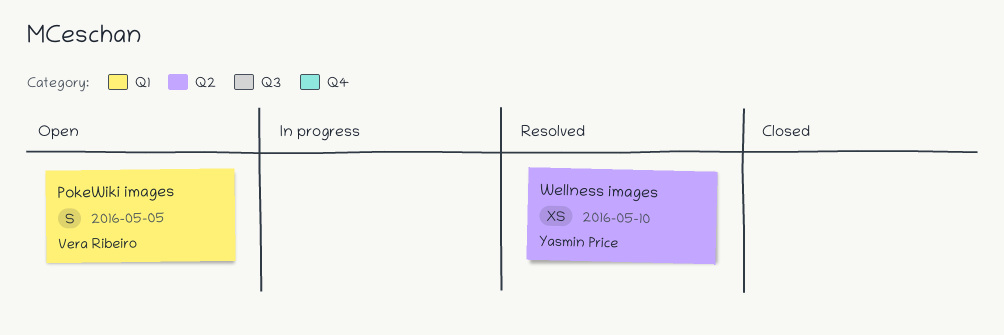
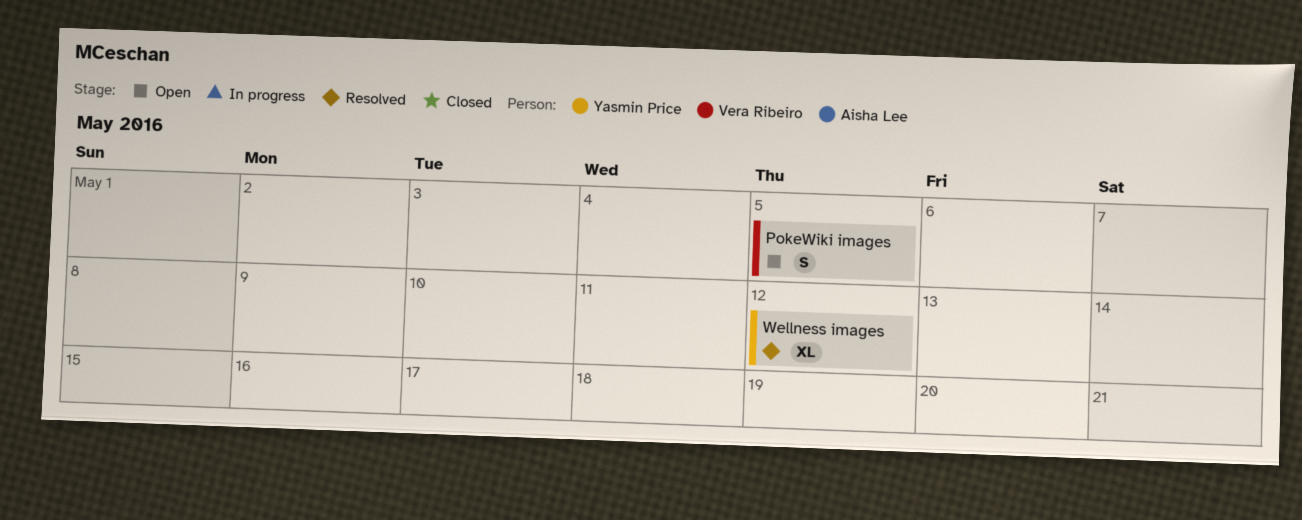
Wellness images, estimate: XS -> XL
Wellness images, due: May 10 -> May 12

